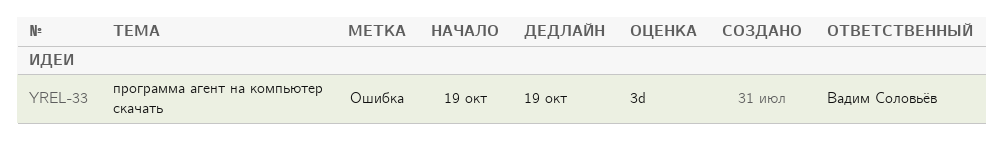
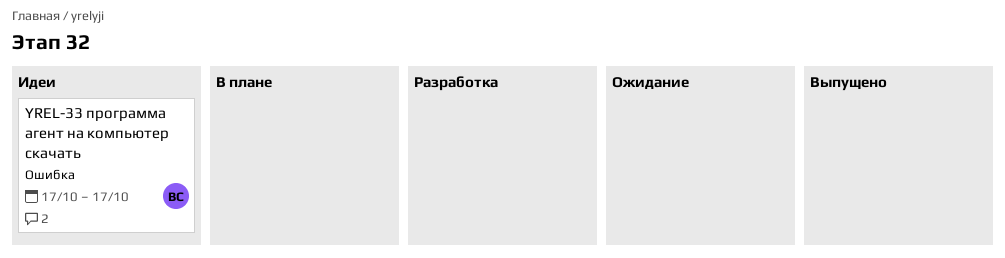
YREL-33, start: Oct 19 -> Oct 17
YREL-33, due: Oct 19 -> Oct 17

